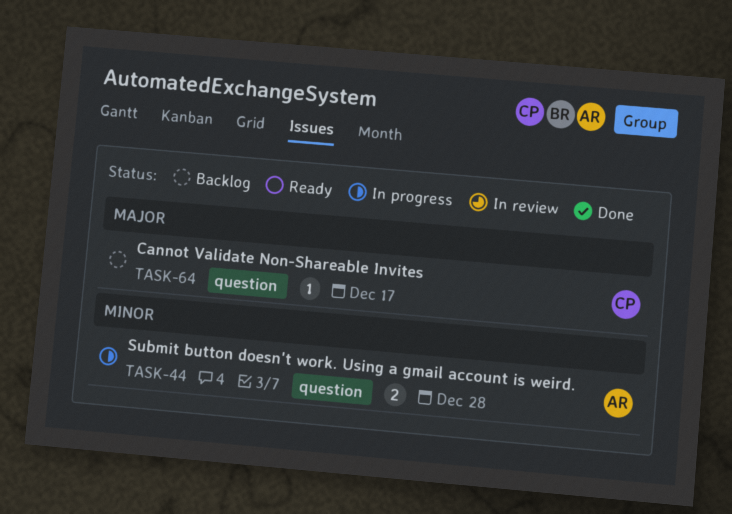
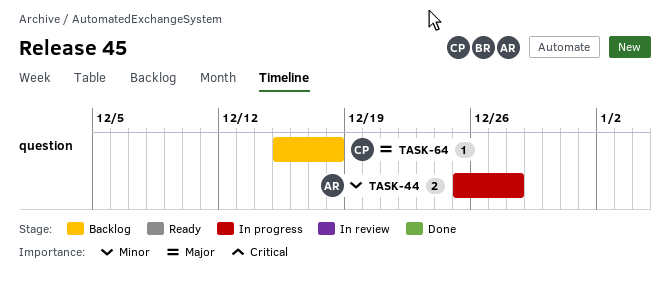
TASK-64, due: Dec 17 -> Dec 18

